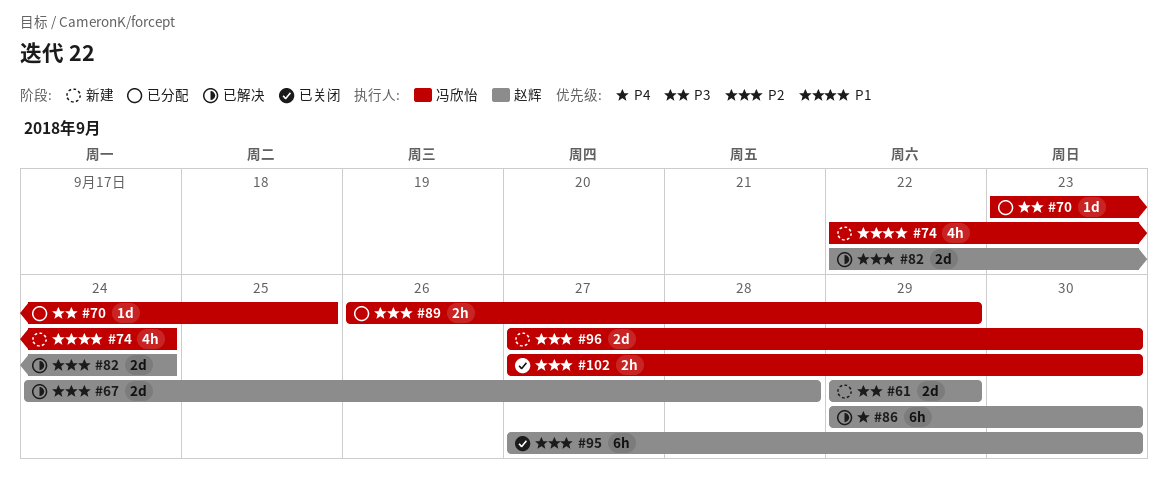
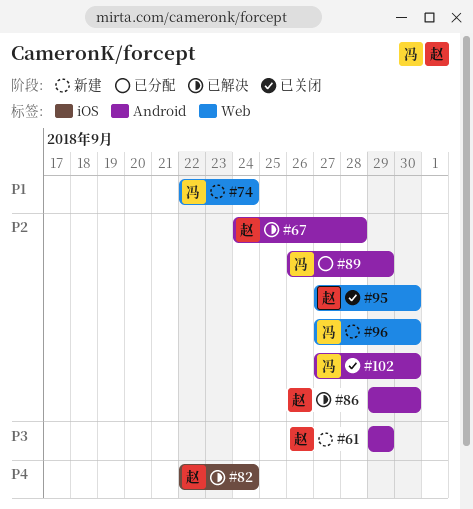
#70: present -> none
#82, priority: P2 -> P4
#86, priority: P4 -> P2

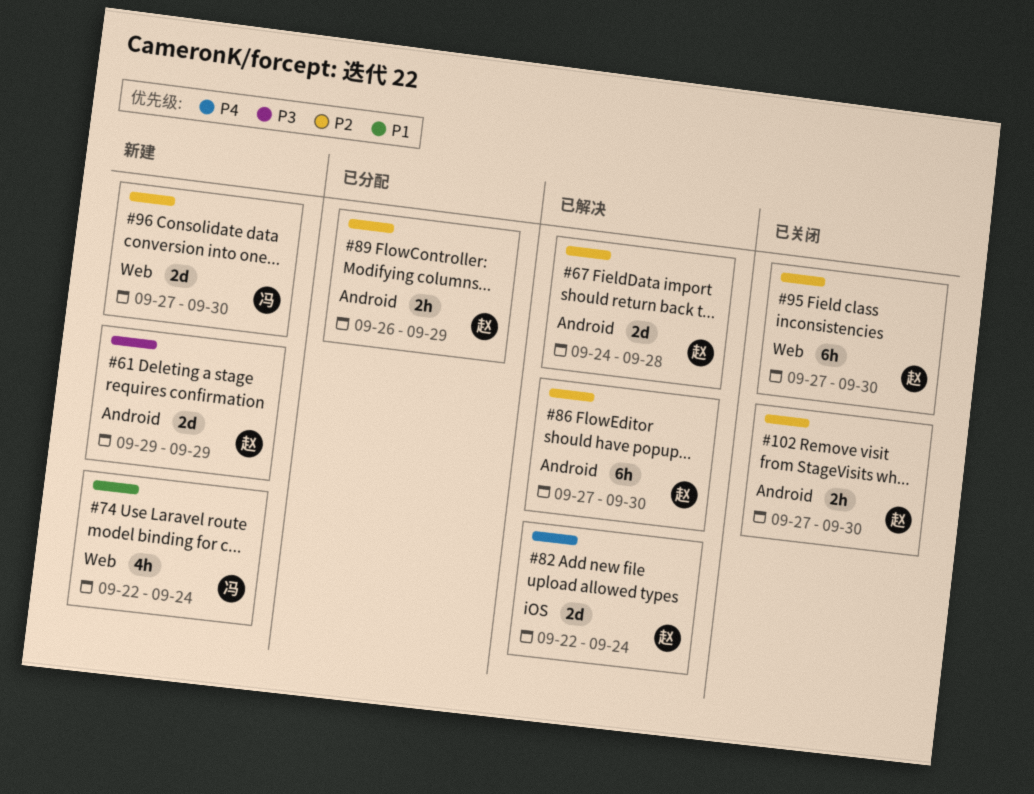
#86, start: Sep 29 -> Sep 27
#89, owner: 冯 -> 赵
#102, owner: 冯 -> 赵

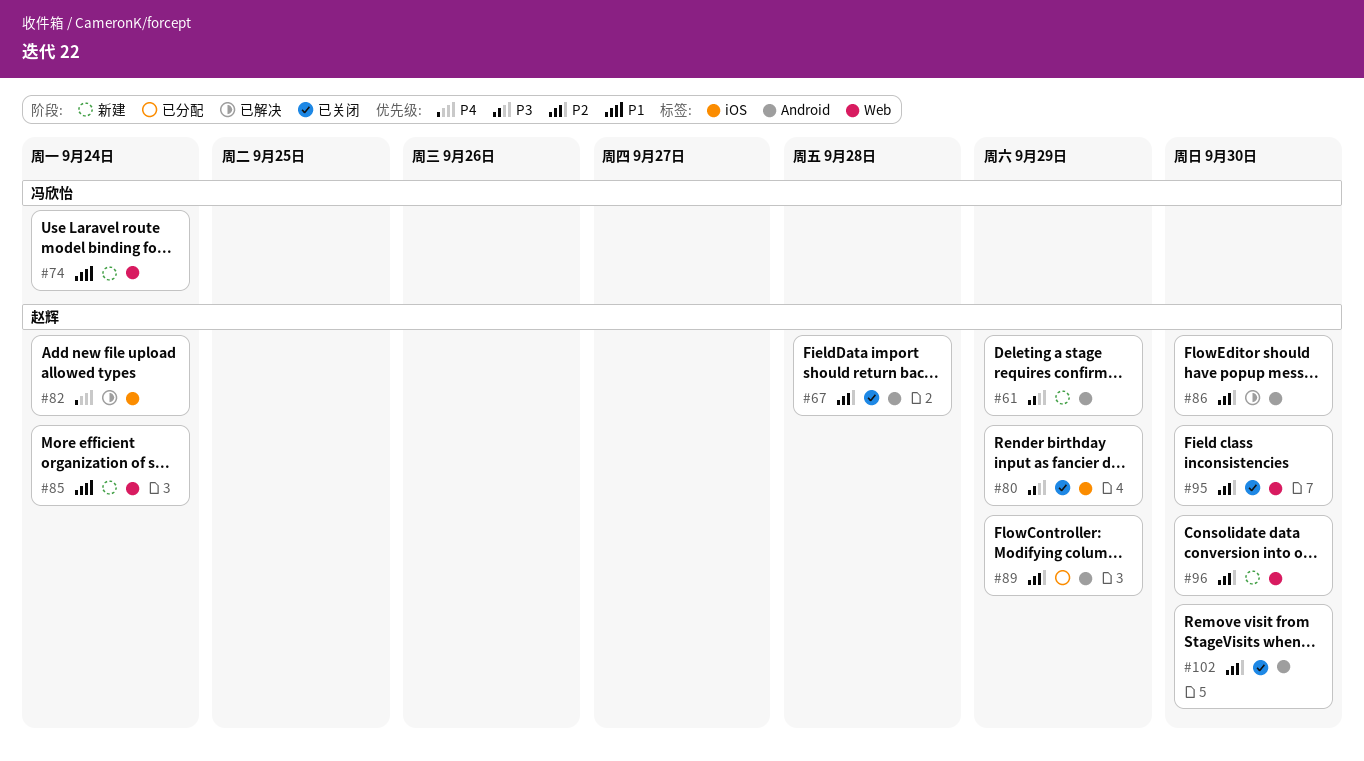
#67, status: 已解决 -> 已关闭
#80: none -> present
#85: none -> present
#96, owner: 冯欣怡 -> 赵辉

